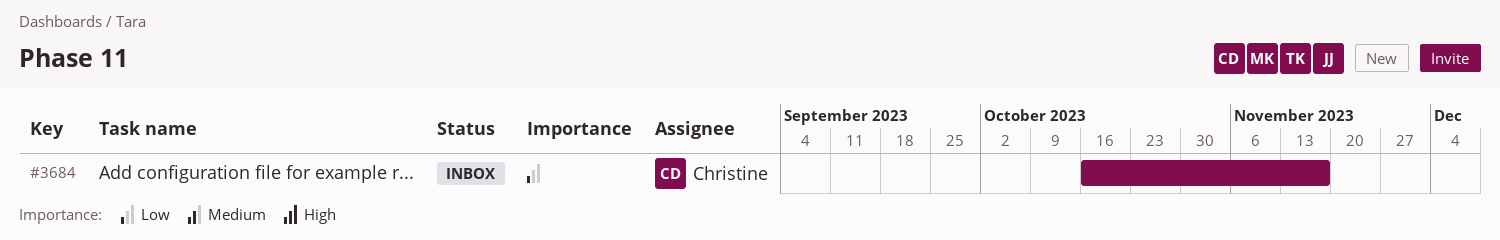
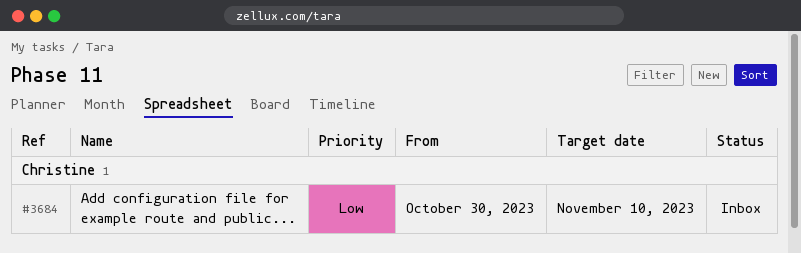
#3684, start: Oct 16 -> Oct 30
#3684, due: Nov 17 -> Nov 10

